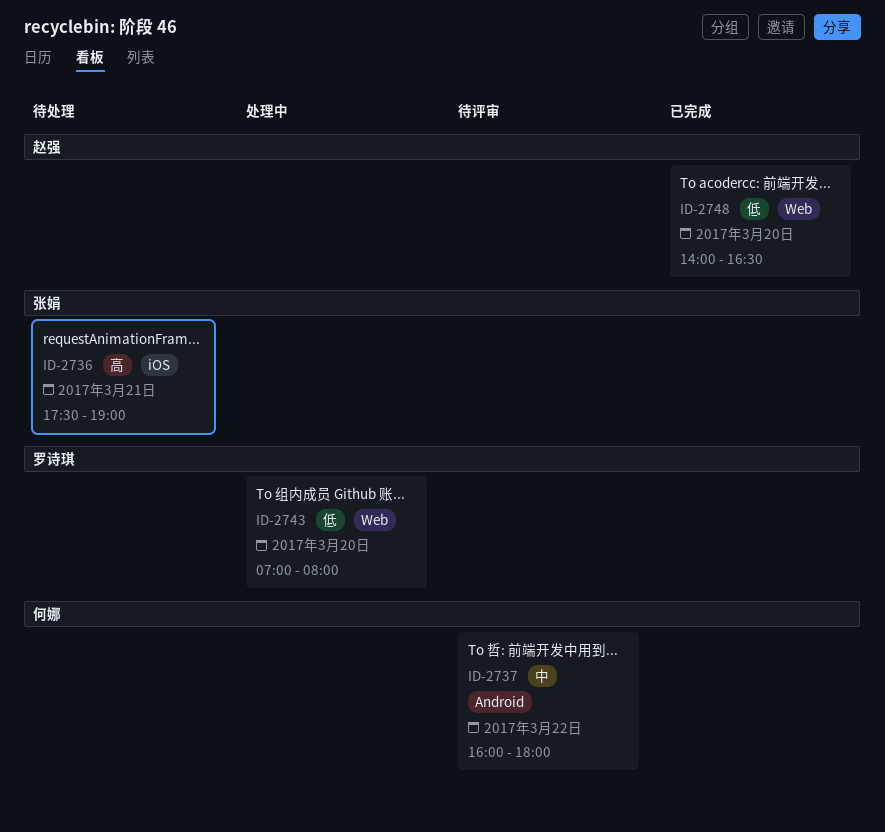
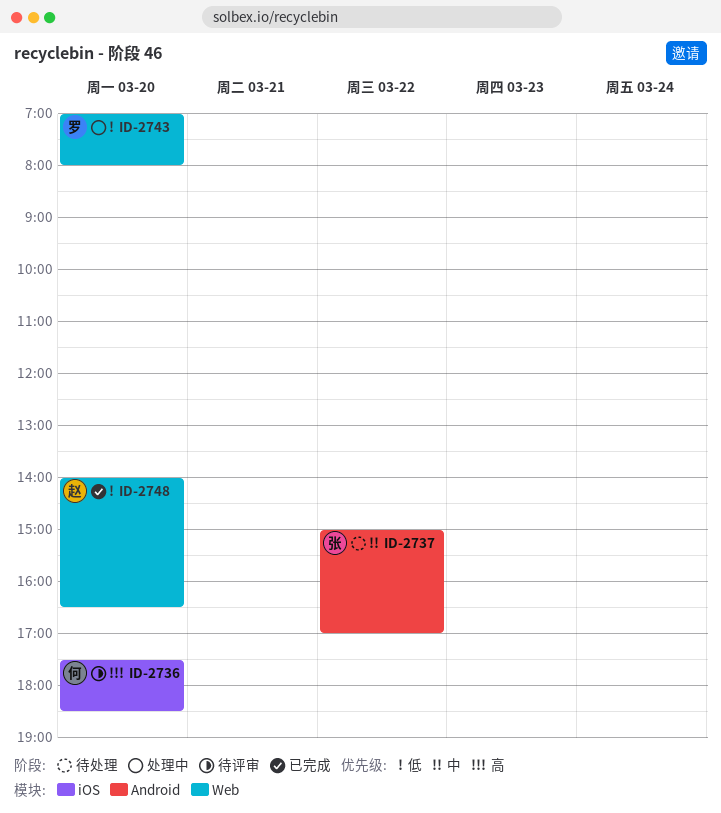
ID-2736, status: 待处理 -> 待评审
ID-2736, owner: 张娟 -> 何娜
ID-2736, day: Mar 21 -> Mar 20
ID-2736, ends: 19:00 -> 18:30
ID-2737, status: 待评审 -> 待处理
ID-2737, owner: 何娜 -> 张娟
ID-2737, begins: 16:00 -> 15:00
ID-2737, ends: 18:00 -> 17:00

